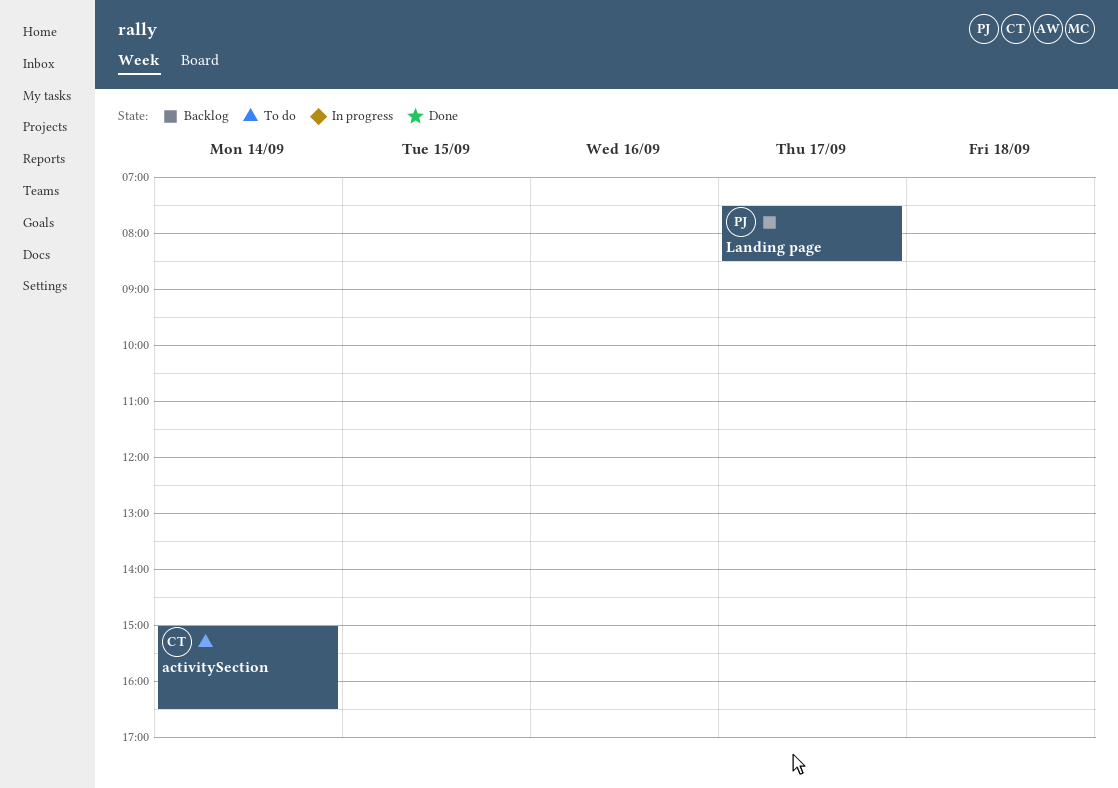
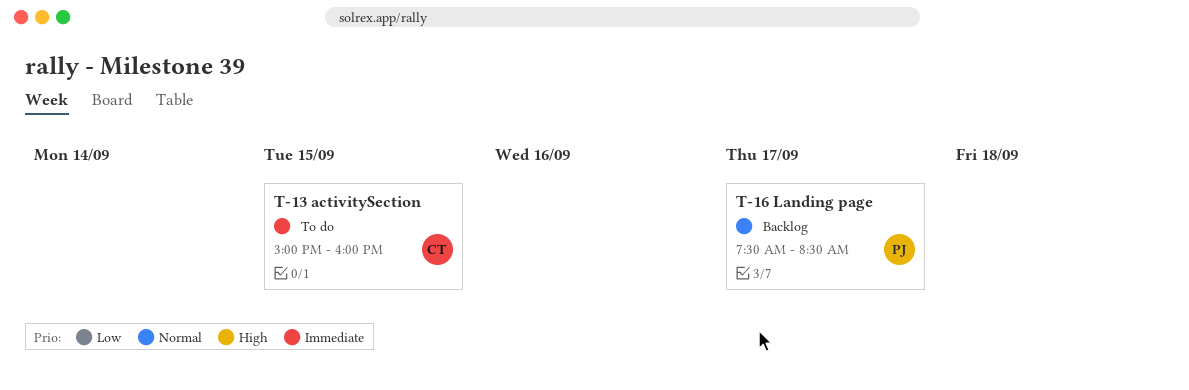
activitySection, day: Sep 14 -> Sep 15
activitySection, ends: 16:30 -> 16:00

